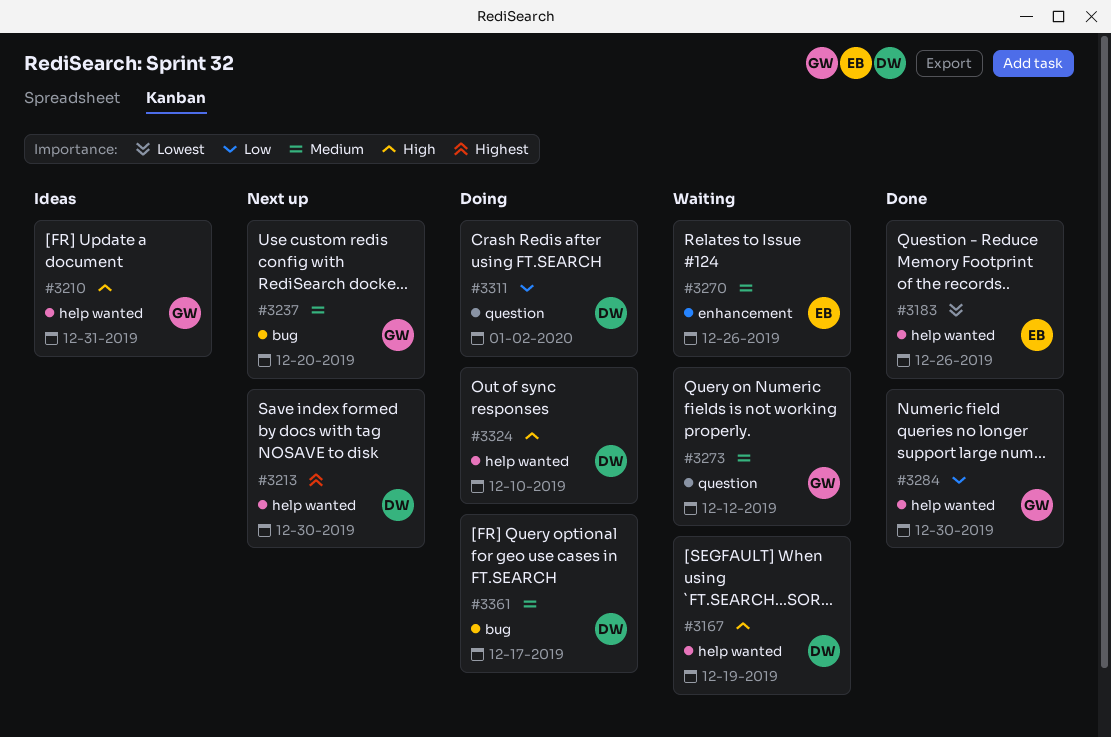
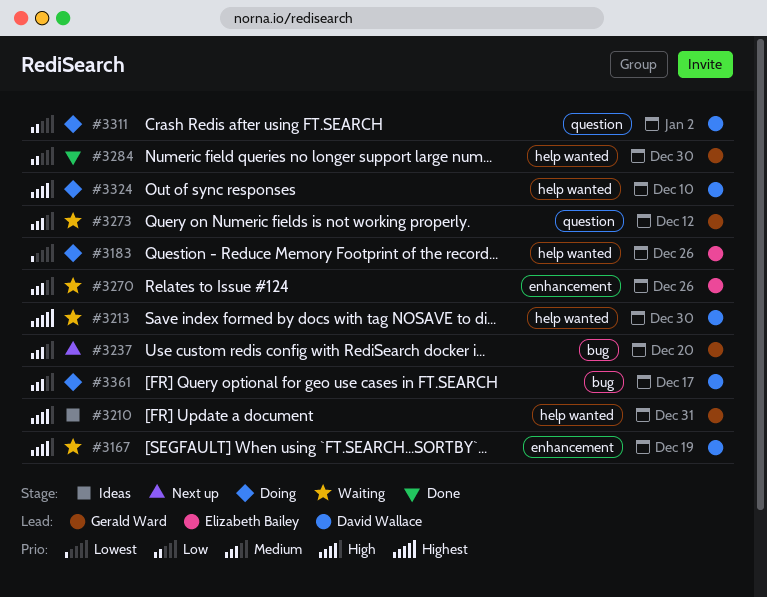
#3167, label: help wanted -> enhancement
#3183, status: Done -> Doing
#3213, status: Next up -> Waiting

